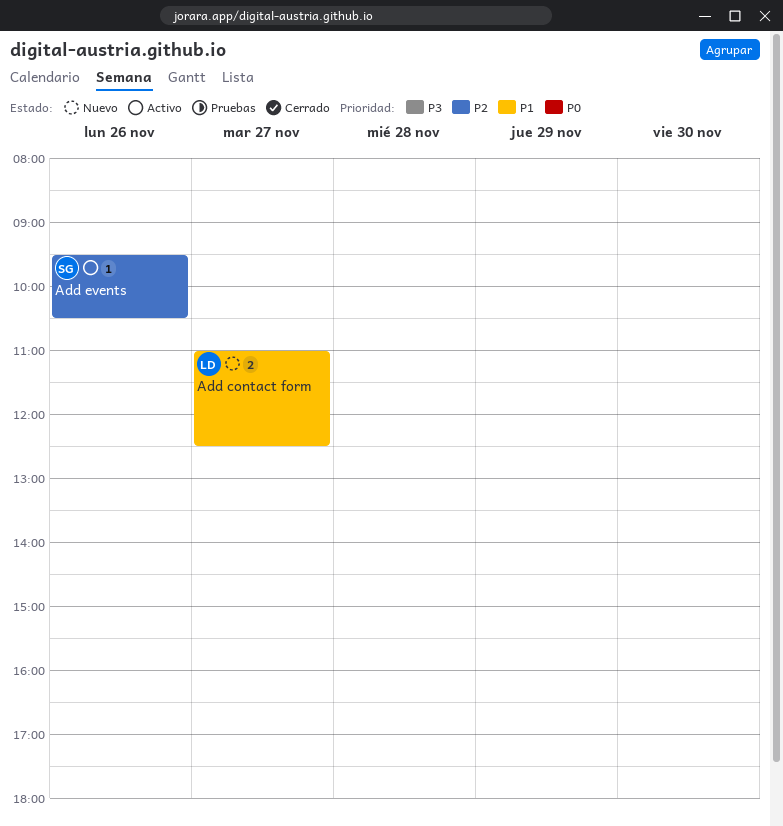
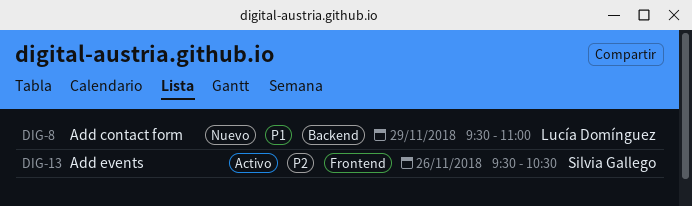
Add contact form, day: Nov 27 -> Nov 29
Add contact form, begins: 11:00 -> 09:30
Add contact form, ends: 12:30 -> 11:00

